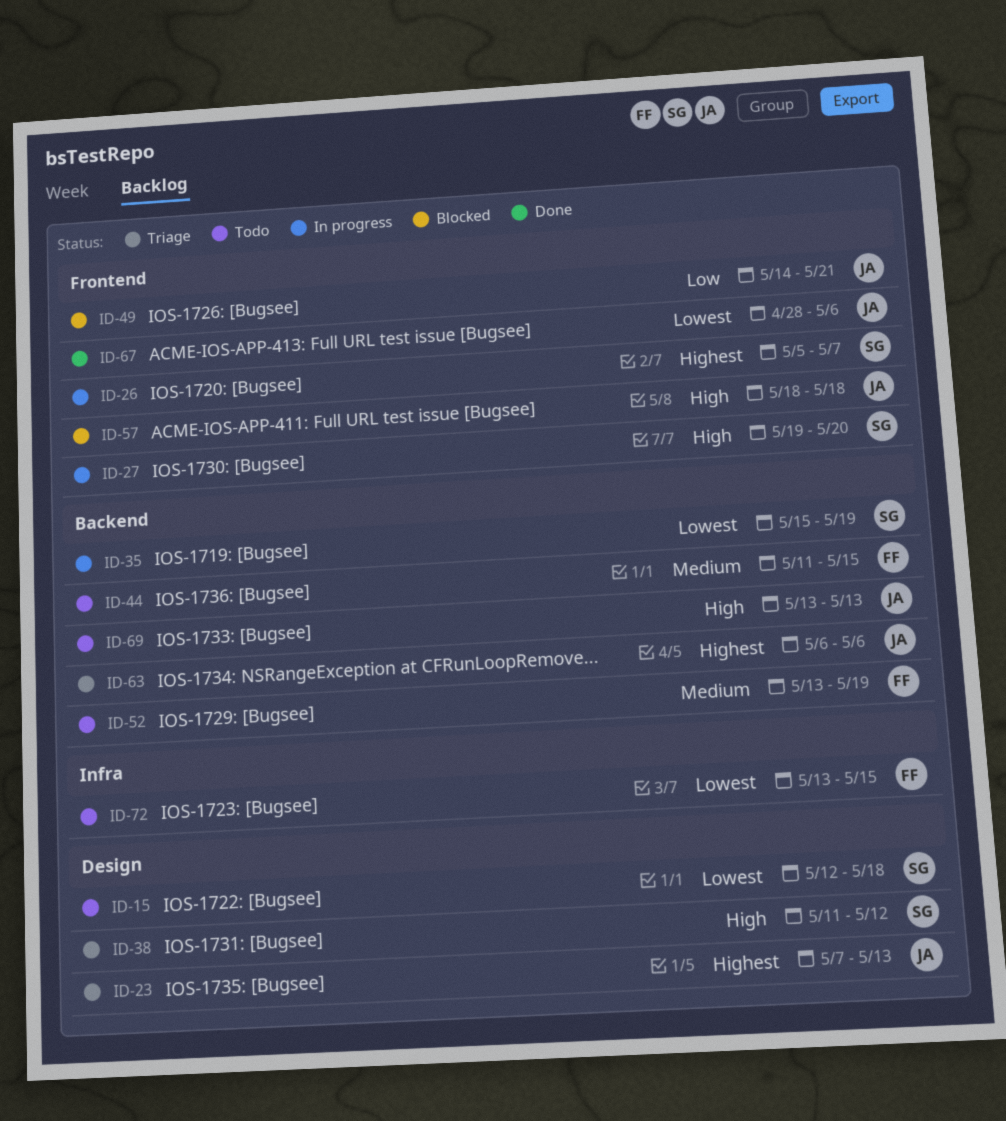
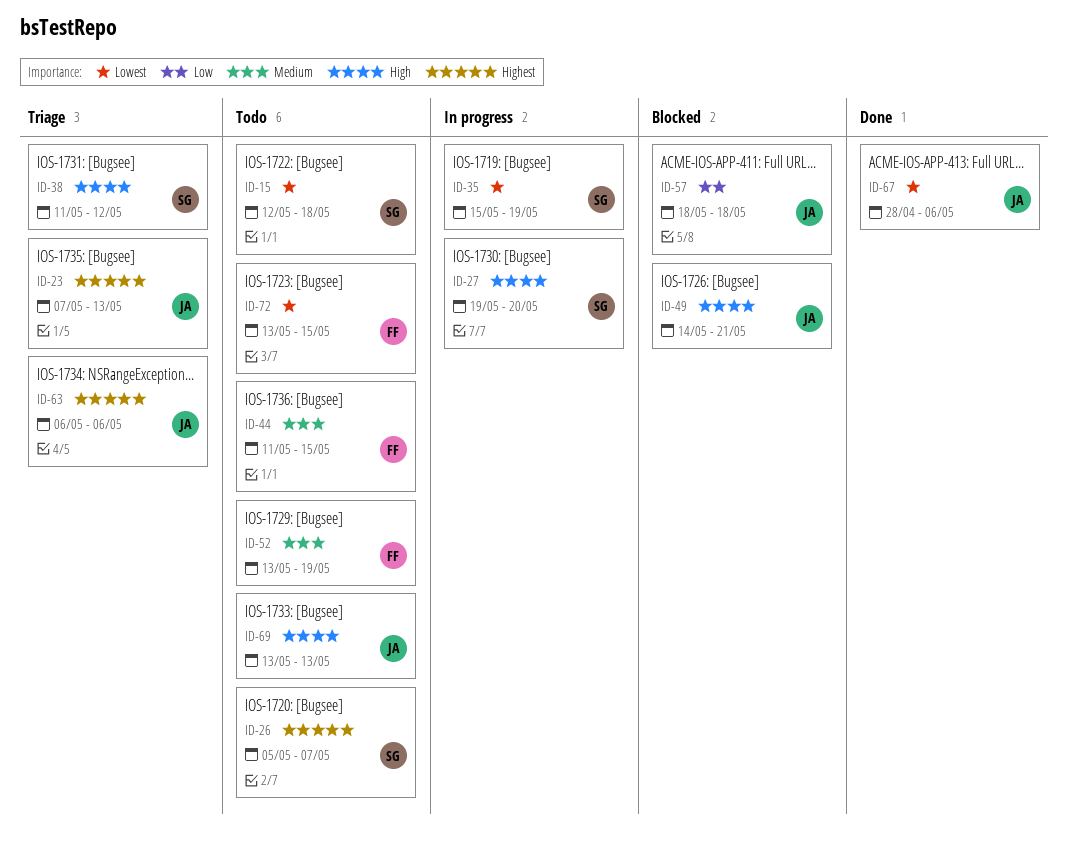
ID-26, status: In progress -> Todo
ID-49, priority: Low -> High
ID-57, priority: High -> Low

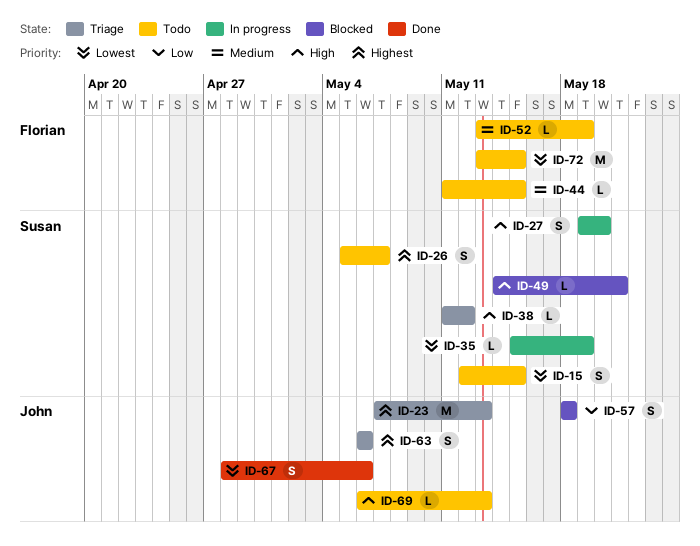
ID-15, due: May 18 -> May 15
ID-49, owner: John -> Susan
ID-69, start: May 13 -> May 6

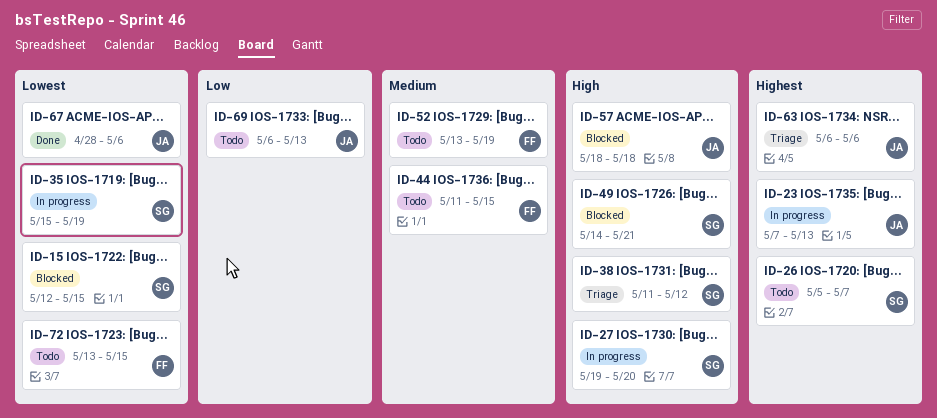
ID-15, status: Todo -> Blocked
ID-23, status: Triage -> In progress
ID-57, priority: Low -> High
ID-69, priority: High -> Low

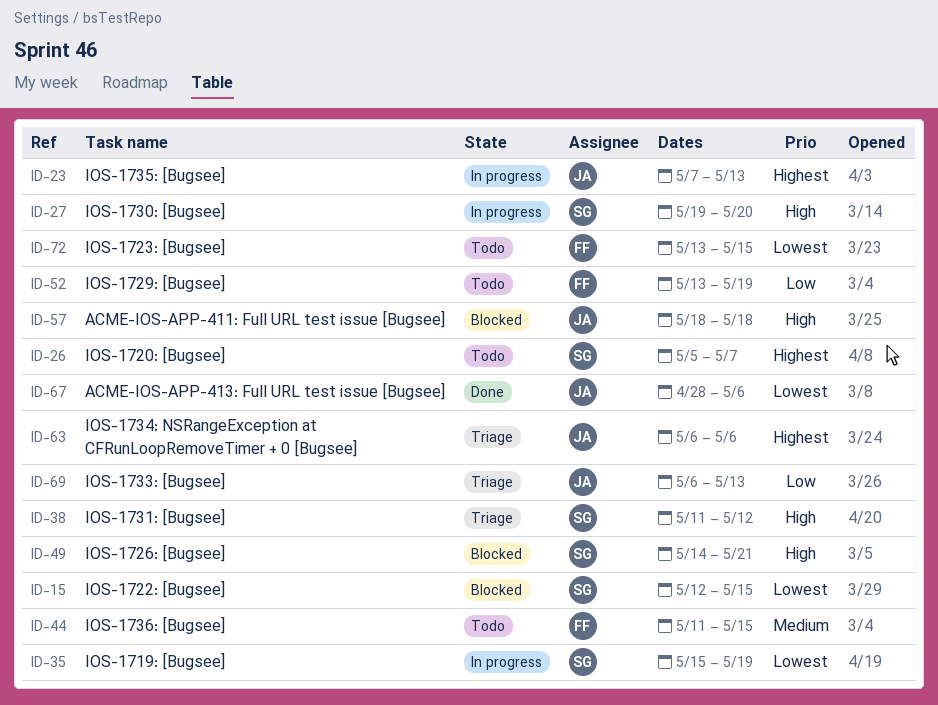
ID-52, priority: Medium -> Low
ID-69, status: Todo -> Triage

